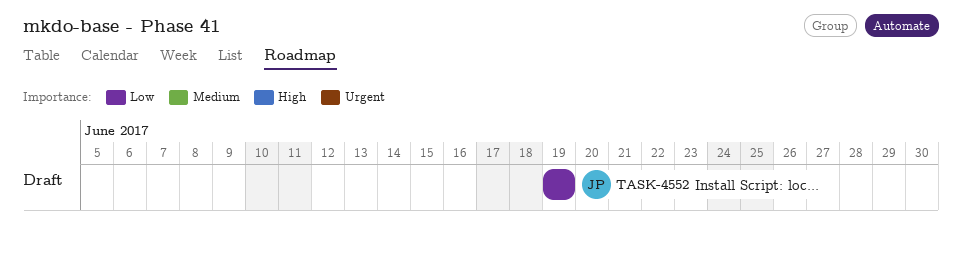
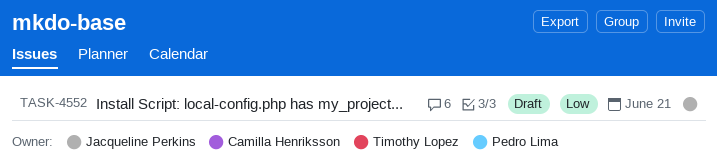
TASK-4552, due: Jun 19 -> Jun 21

